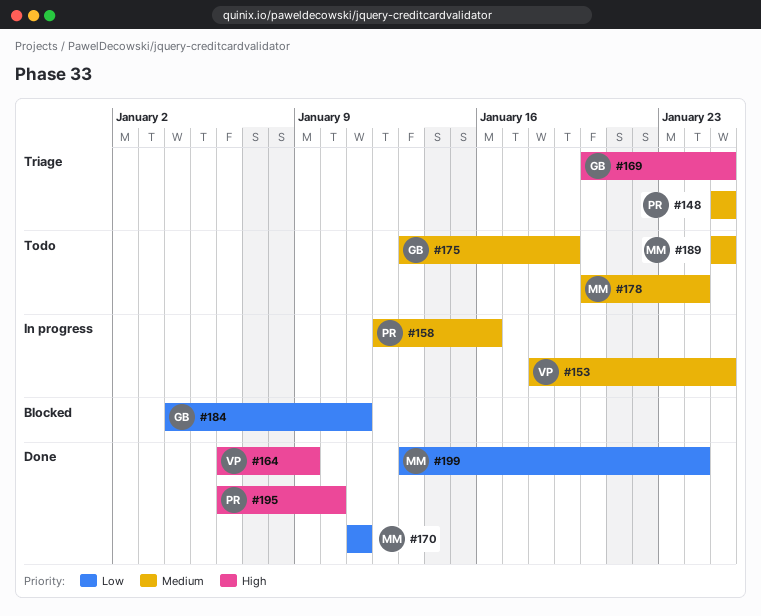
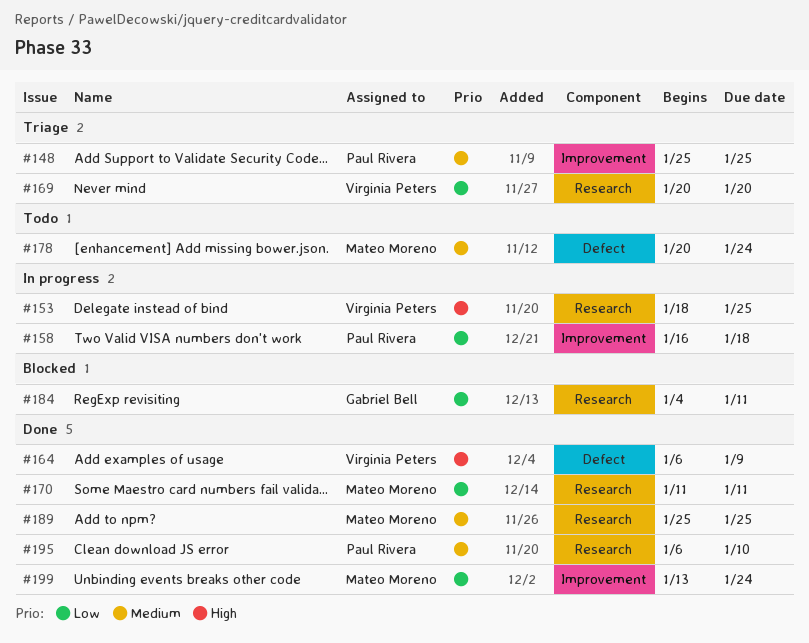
#153, priority: Medium -> High
#158, priority: Medium -> Low
#158, start: Jan 12 -> Jan 16
#158, due: Jan 16 -> Jan 18
#169, owner: Gabriel Bell -> Virginia Peters
#169, priority: High -> Low
#169, due: Jan 25 -> Jan 20
#175: present -> none
#189, status: Todo -> Done
#195, priority: High -> Medium

